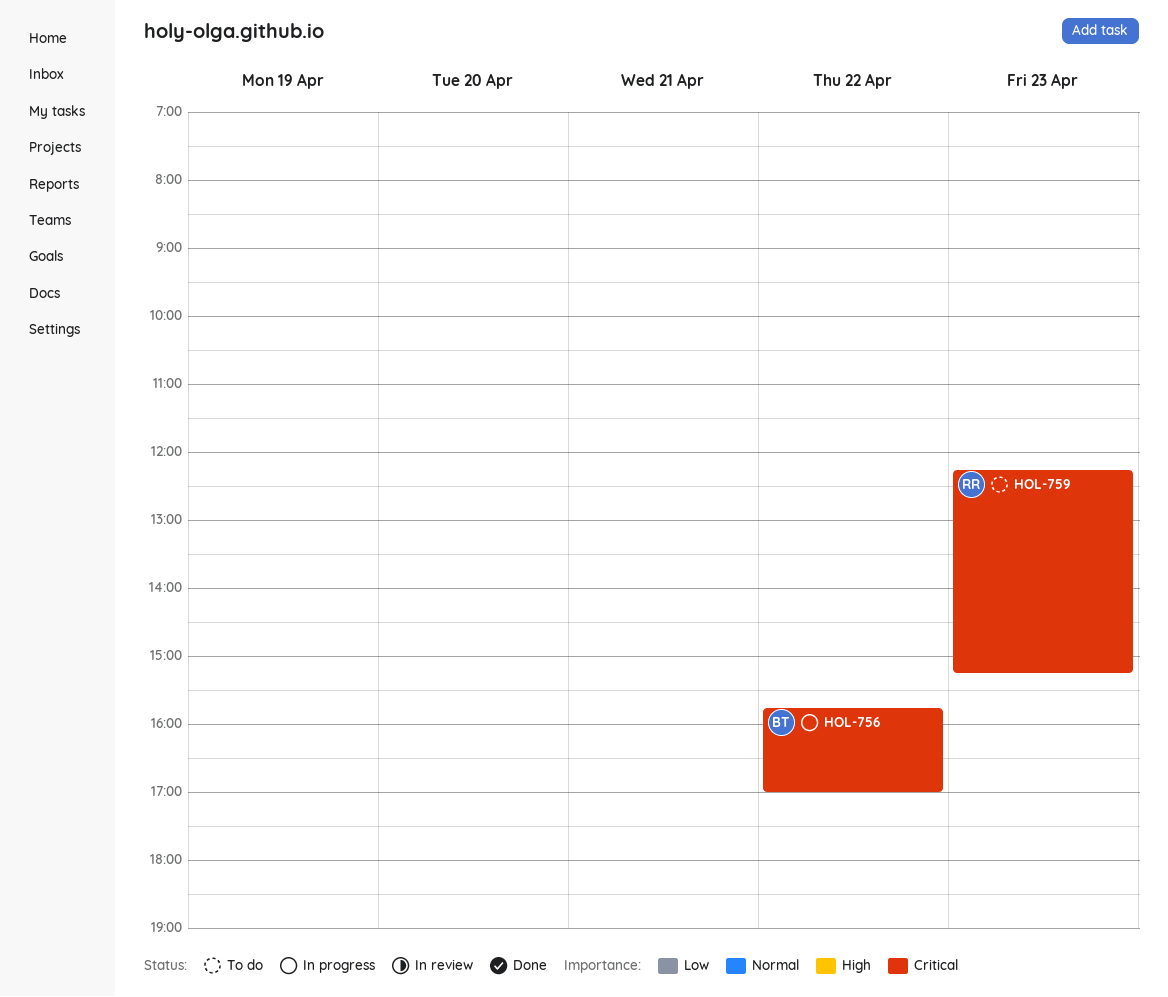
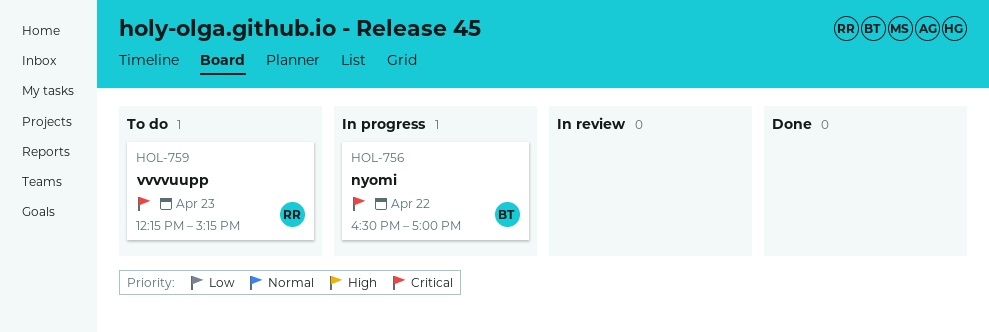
HOL-756, begins: 15:45 -> 16:30

